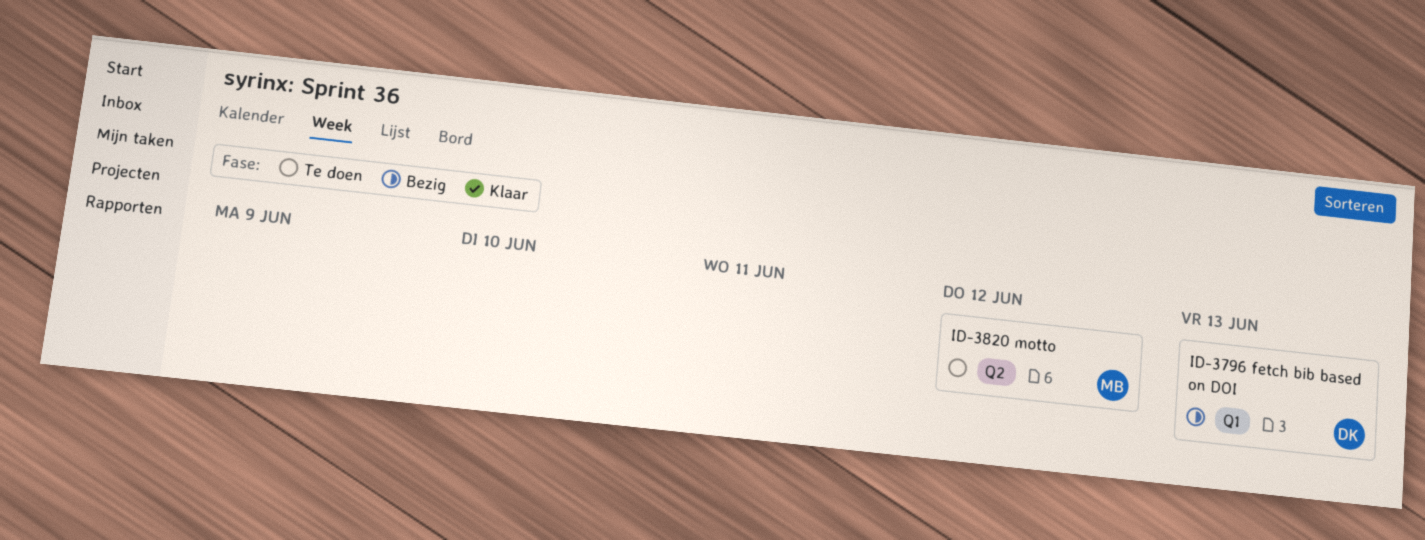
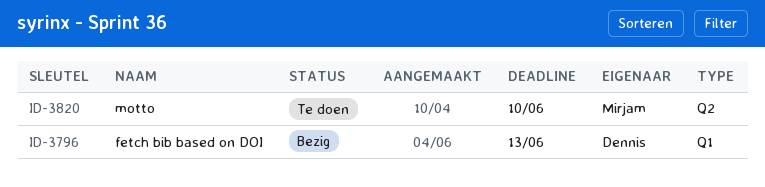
ID-3820, due: Jun 12 -> Jun 10

